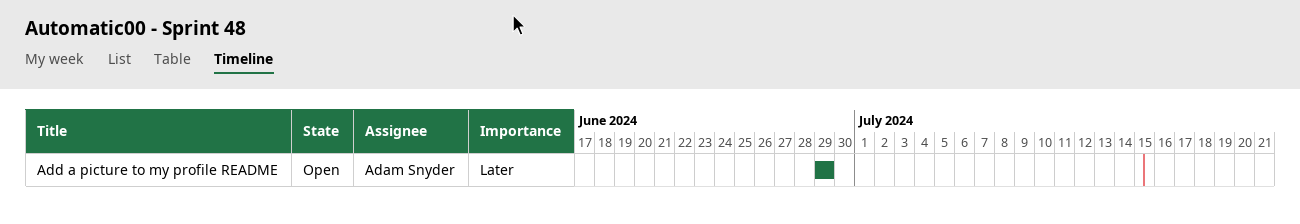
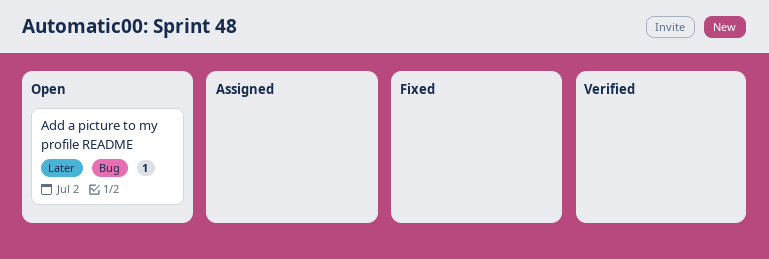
Add a picture to my profile README, due: Jun 29 -> Jul 2

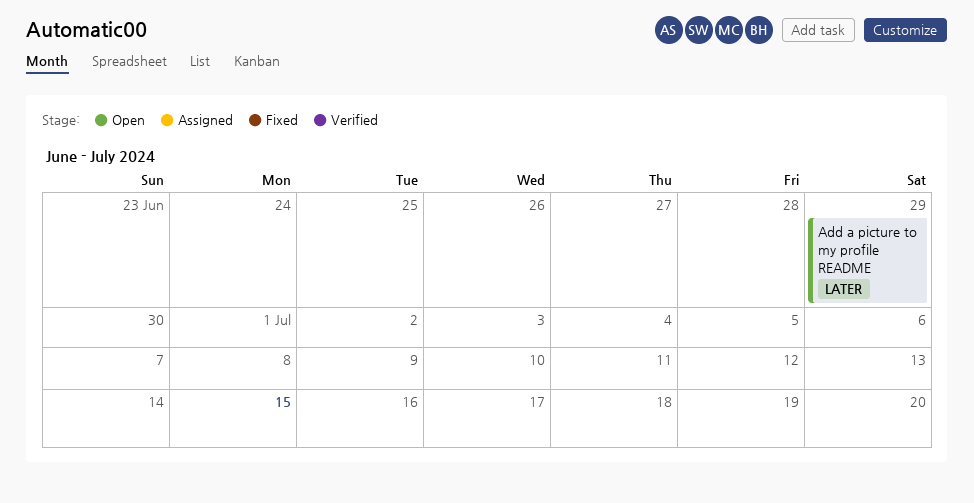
Add a picture to my profile README, due: Jul 2 -> Jun 29

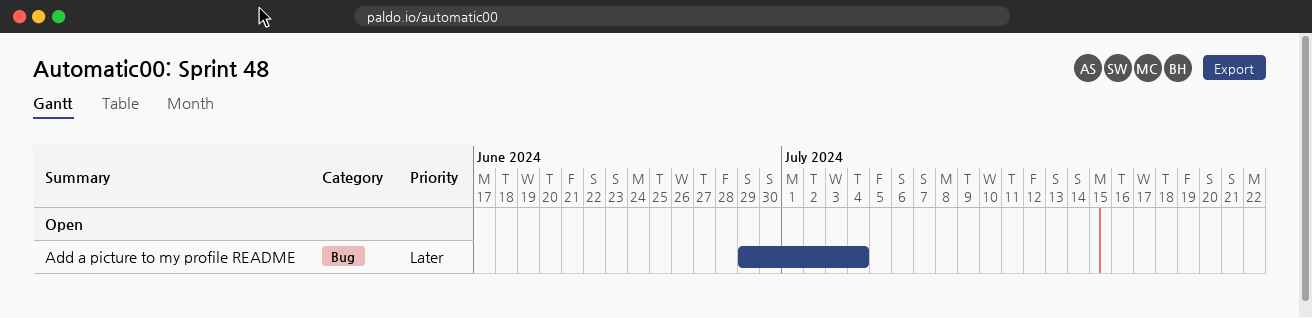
Add a picture to my profile README, due: Jun 29 -> Jul 4

